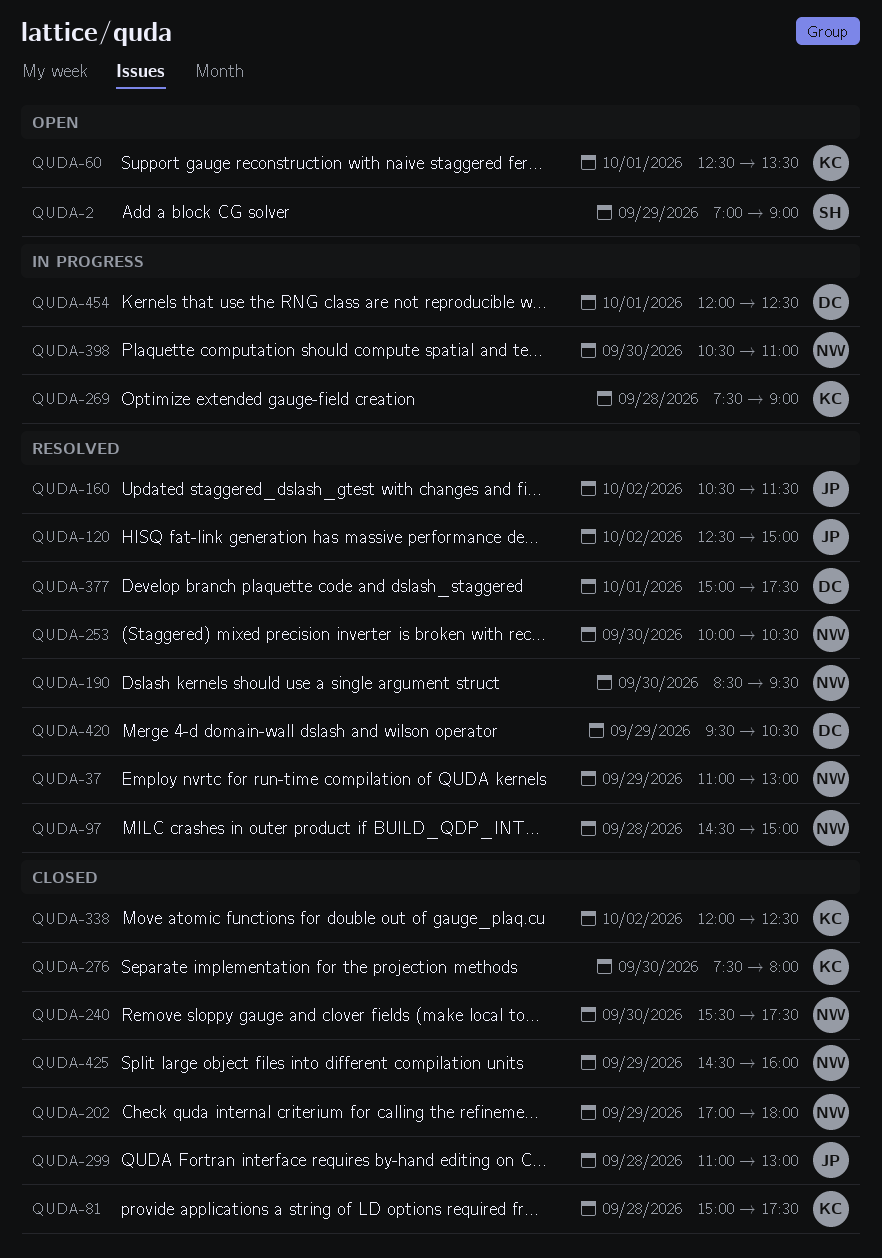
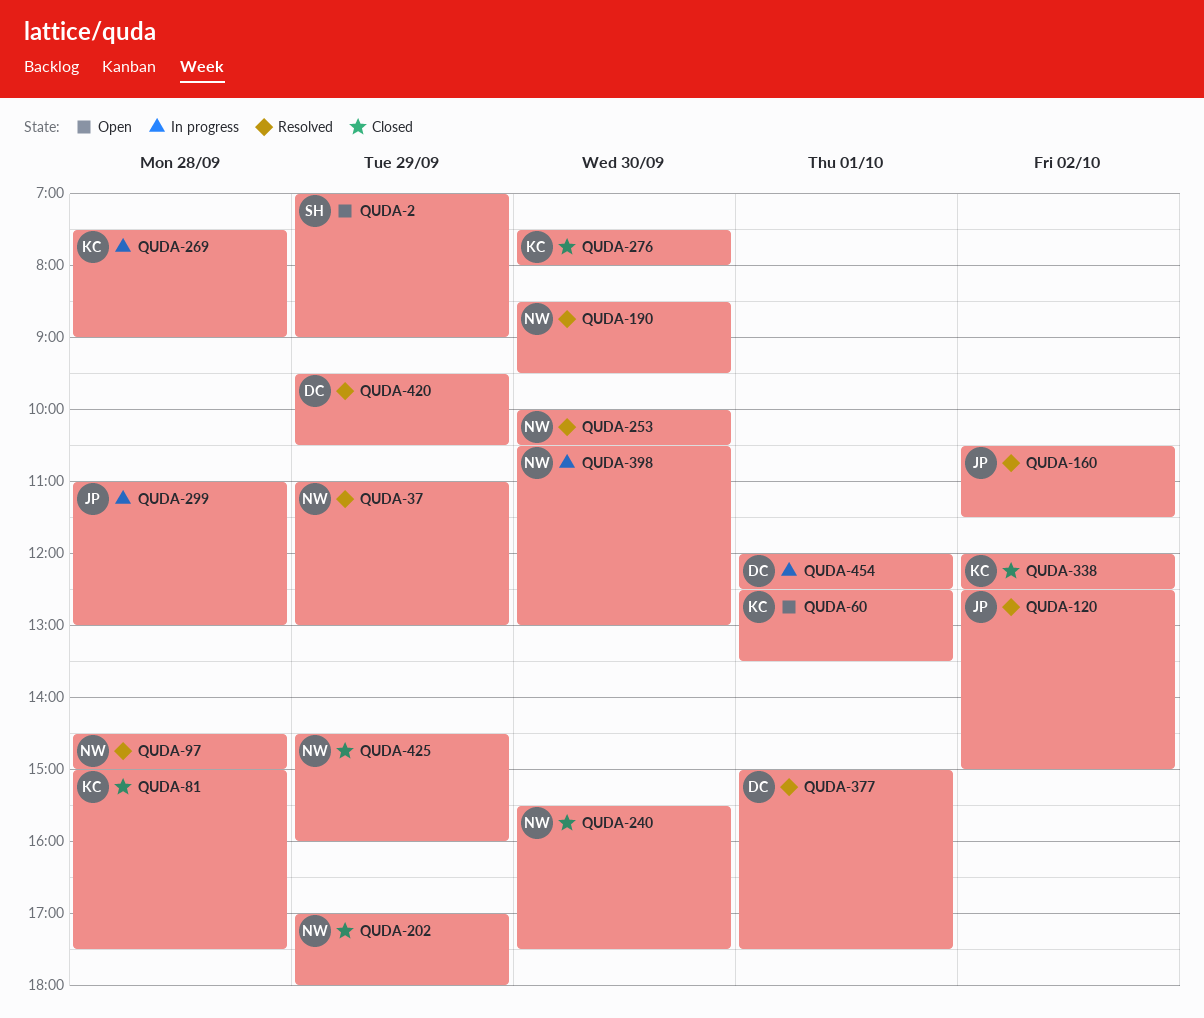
QUDA-299, status: Closed -> In progress
QUDA-398, ends: 11:00 -> 13:00

